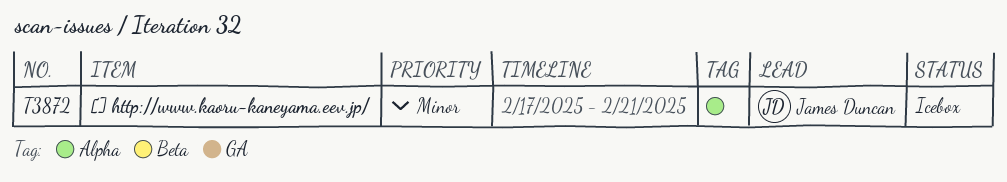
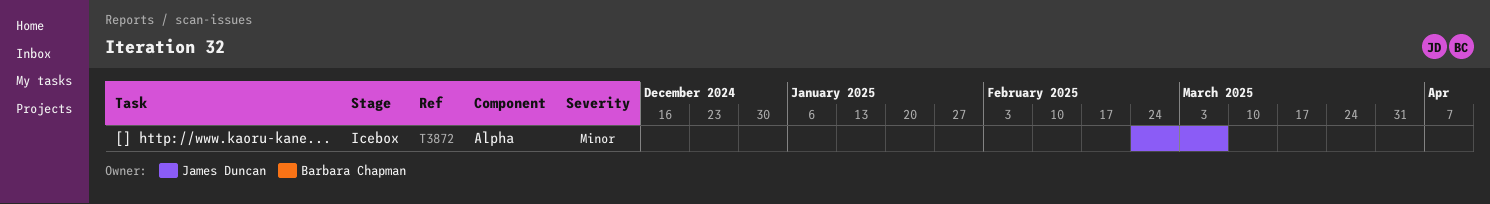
T3872, start: Feb 17 -> Feb 24
T3872, due: Feb 21 -> Mar 7

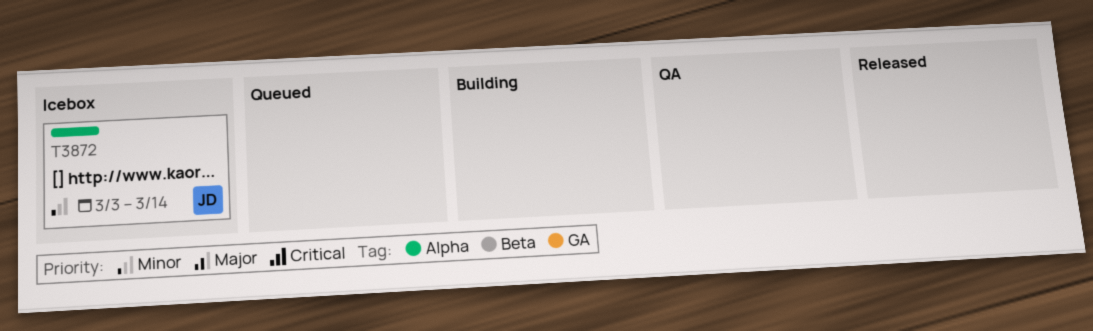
T3872, start: Feb 24 -> Mar 3
T3872, due: Mar 7 -> Mar 14

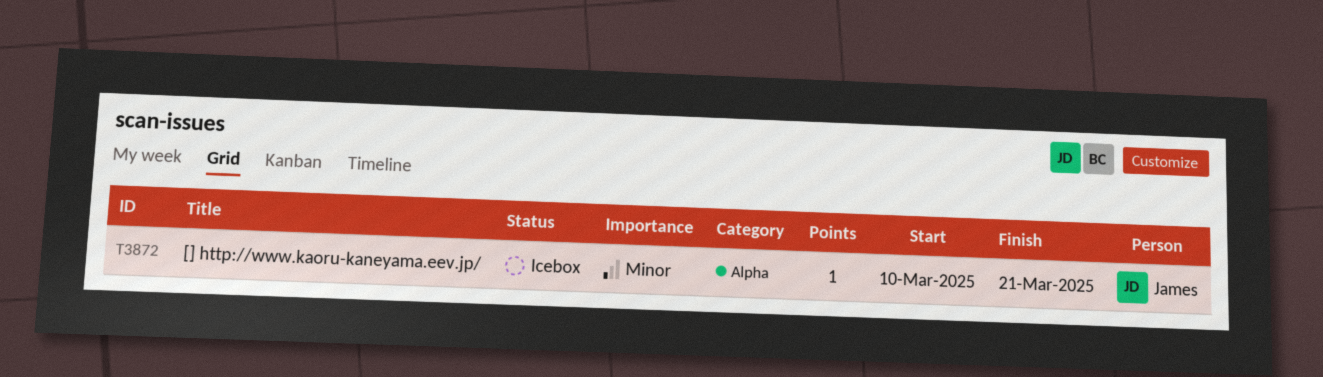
T3872, start: Mar 3 -> Mar 10
T3872, due: Mar 14 -> Mar 21

